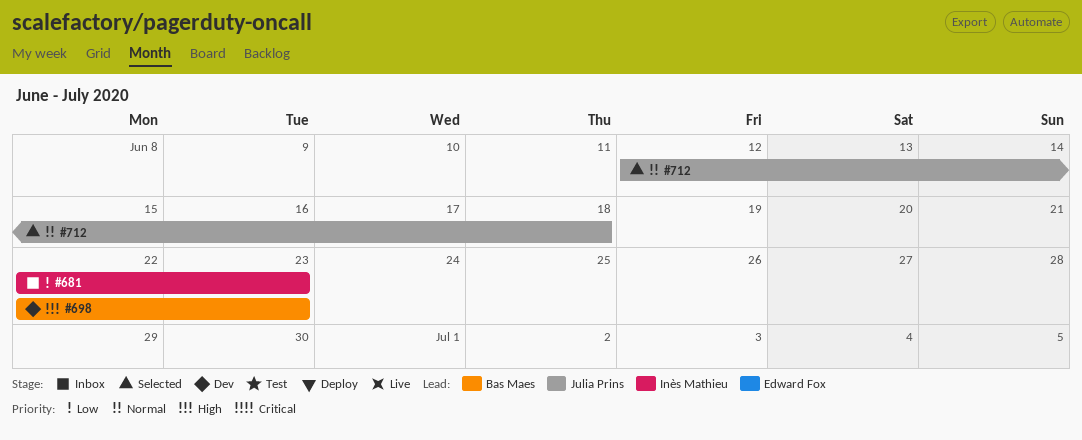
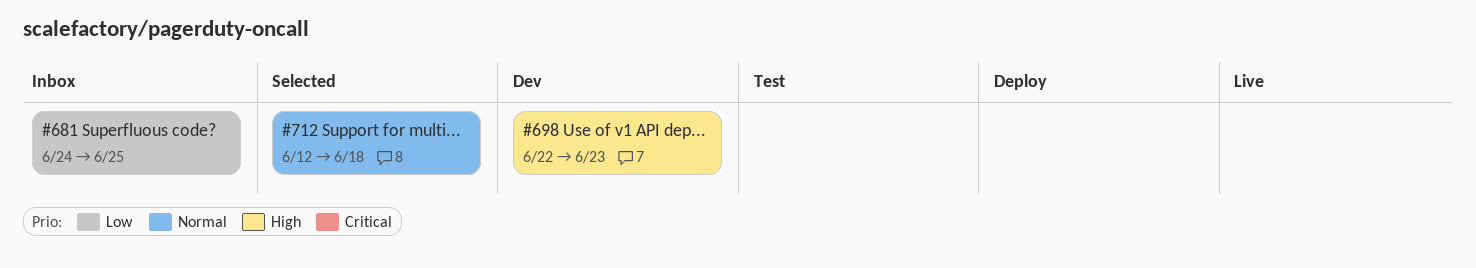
#681, start: Jun 22 -> Jun 24
#681, due: Jun 23 -> Jun 25

